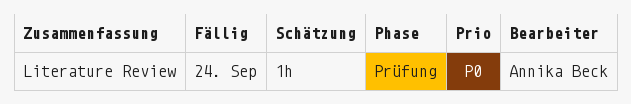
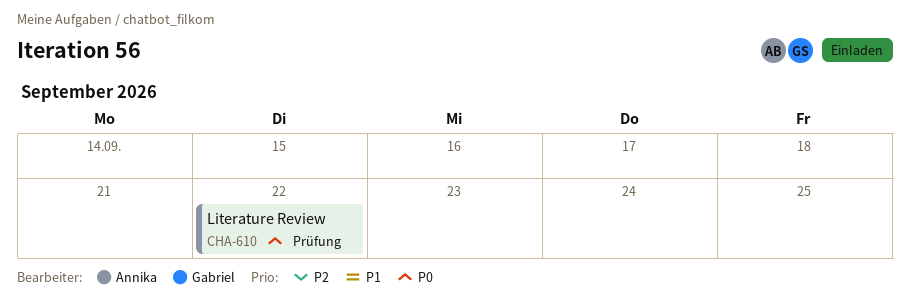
Literature Review, due: Sep 24 -> Sep 22

